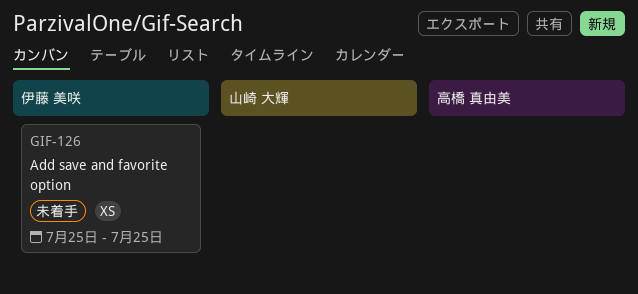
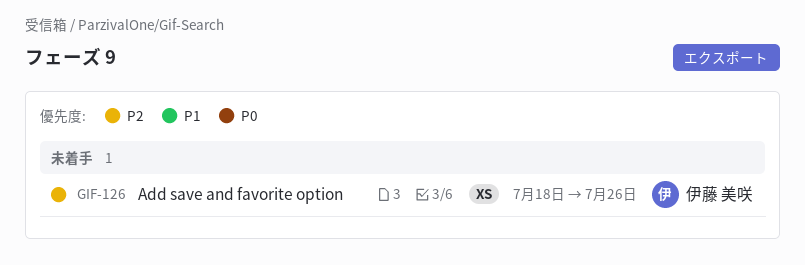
GIF-126, start: Jul 25 -> Jul 18
GIF-126, due: Jul 25 -> Jul 26

